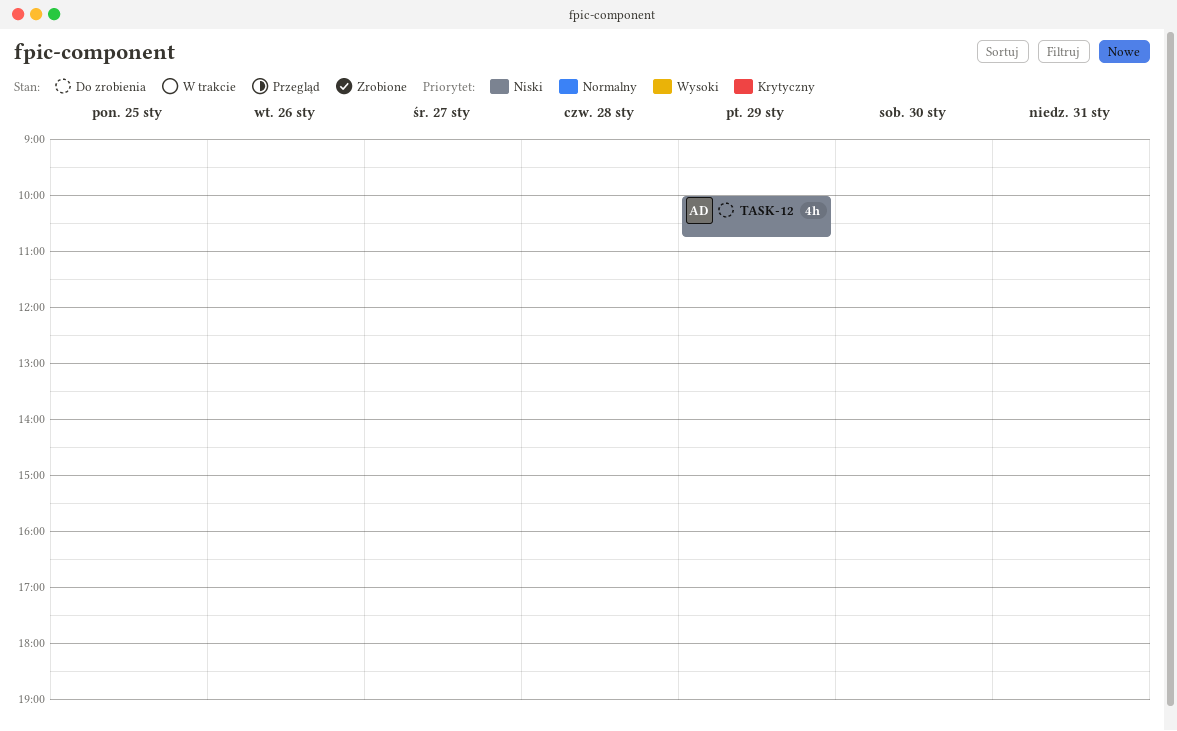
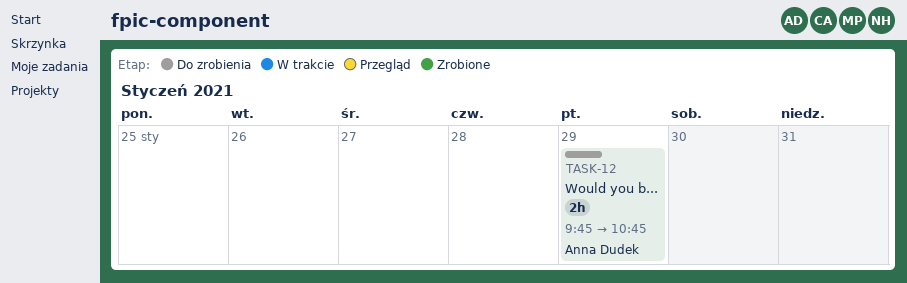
TASK-12, estimate: 4h -> 2h
TASK-12, begins: 10:00 -> 09:45

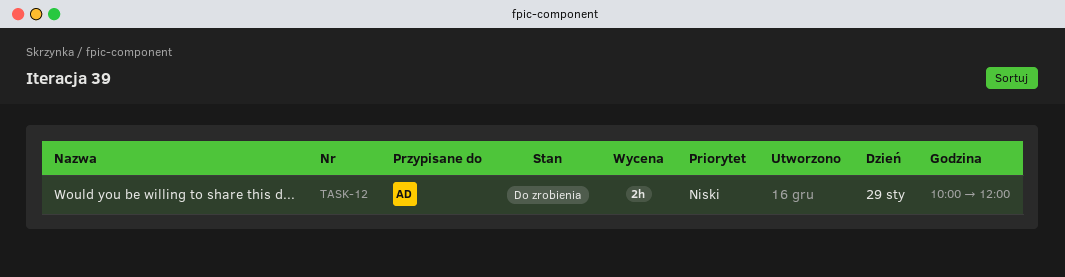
TASK-12, begins: 09:45 -> 10:00
TASK-12, ends: 10:45 -> 12:00

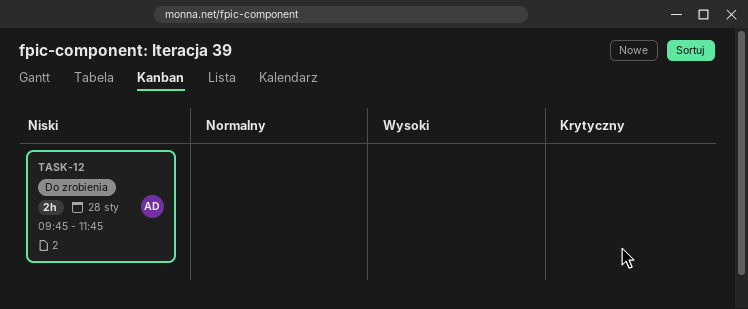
TASK-12, day: Jan 29 -> Jan 28
TASK-12, begins: 10:00 -> 09:45
TASK-12, ends: 12:00 -> 11:45

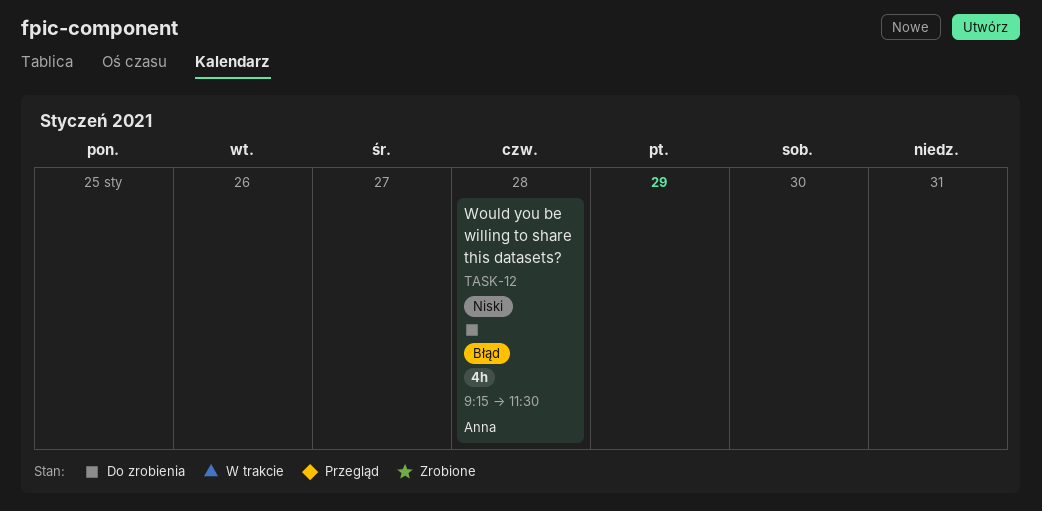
TASK-12, estimate: 2h -> 4h
TASK-12, begins: 09:45 -> 09:15
TASK-12, ends: 11:45 -> 11:30

